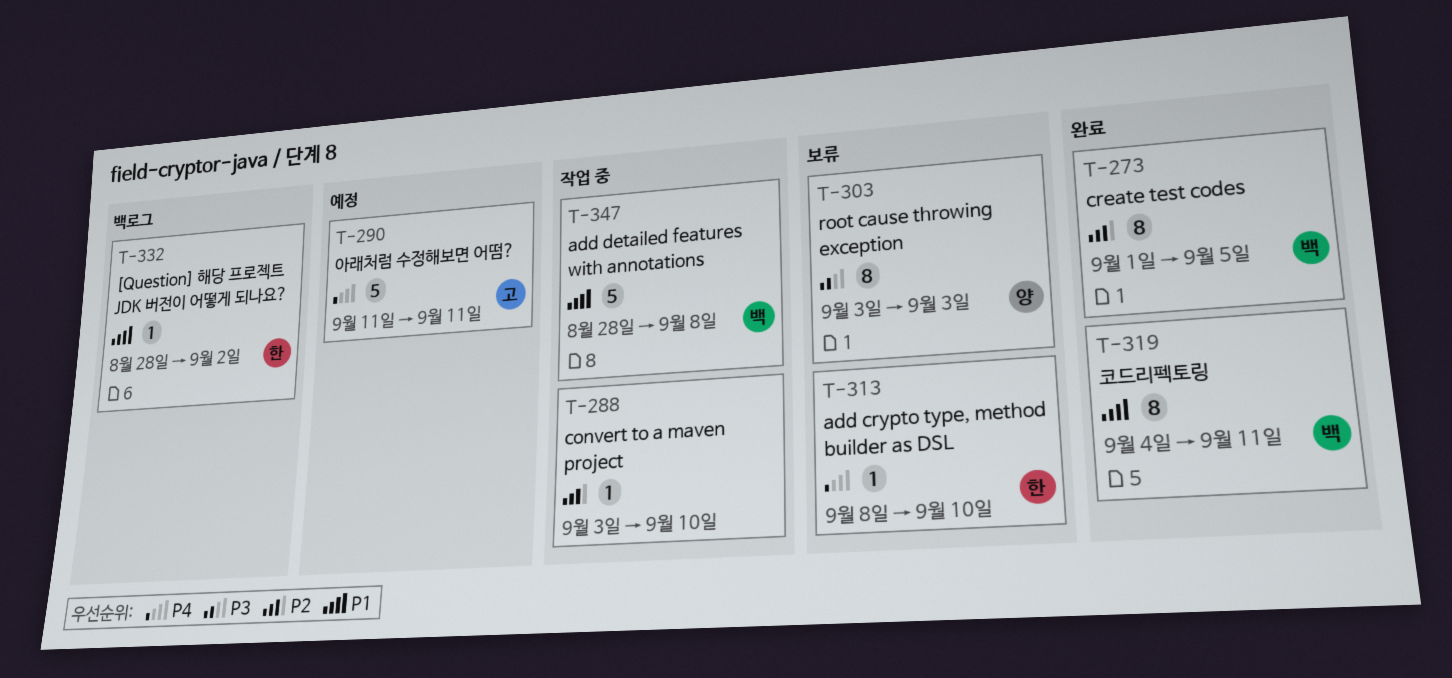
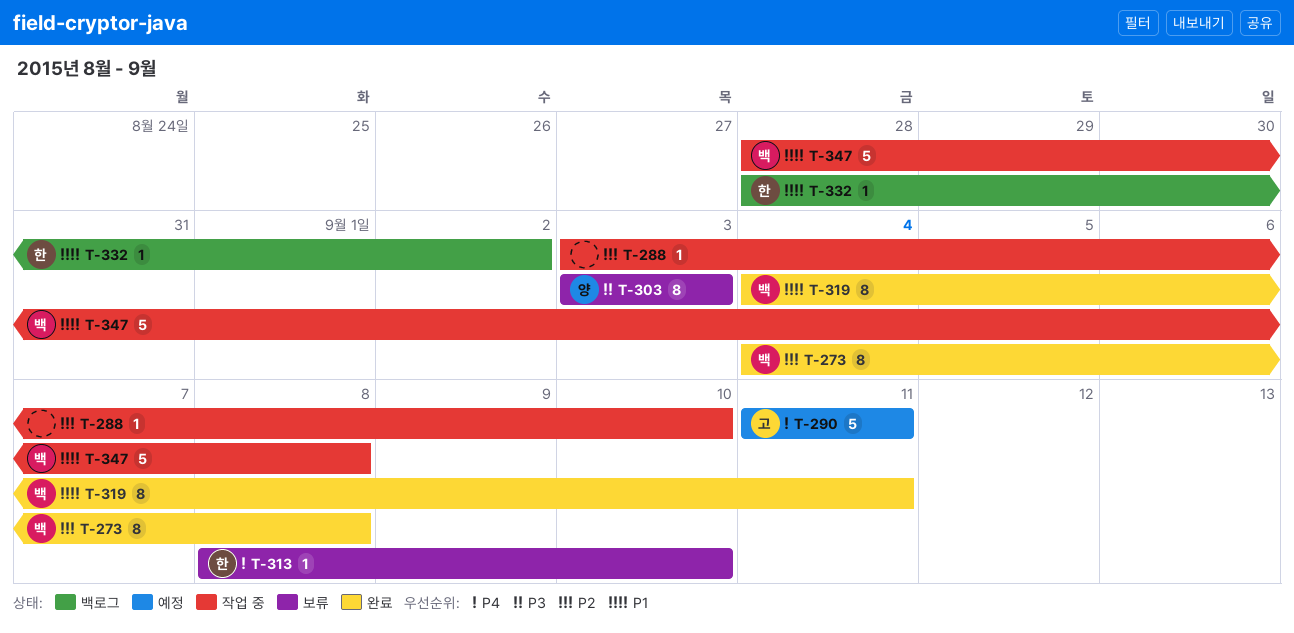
T-273, start: Sep 1 -> Sep 4
T-273, due: Sep 5 -> Sep 8

